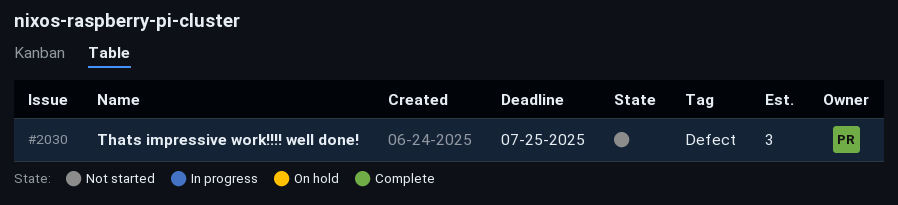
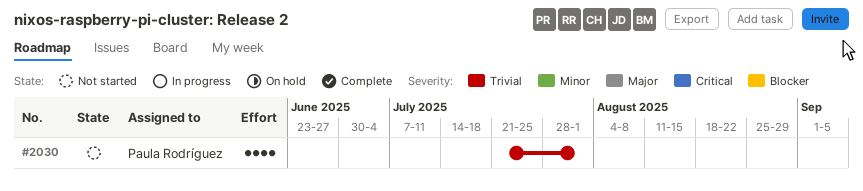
#2030, estimate: 3 -> 4
#2030, due: Jul 25 -> Aug 1

